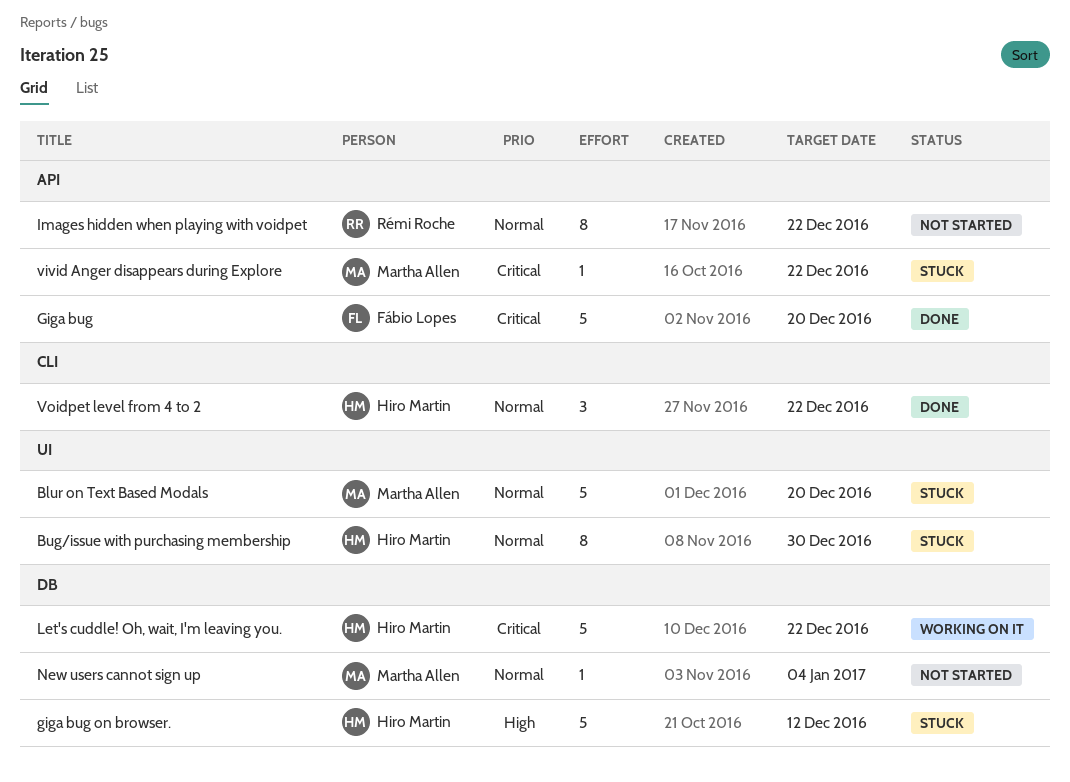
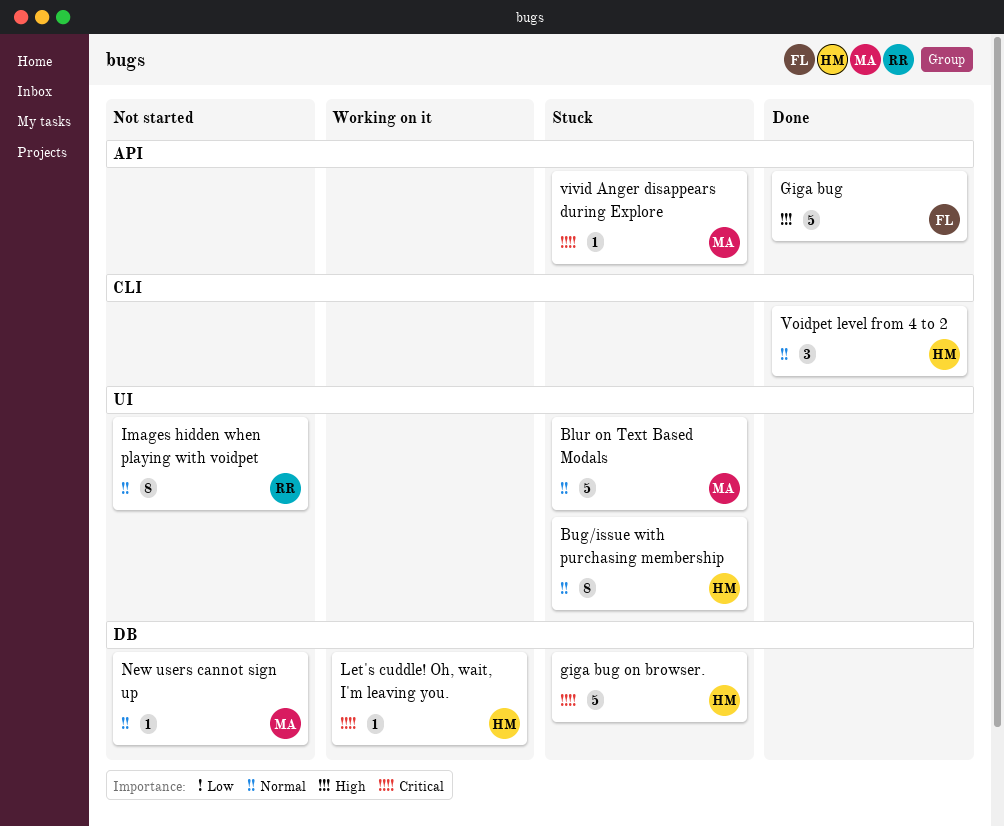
Giga bug, priority: Critical -> High
giga bug on browser., priority: High -> Critical
Images hidden when playing with voidpet, label: API -> UI
Let's cuddle! Oh, wait, I'm leaving you., estimate: 5 -> 1

